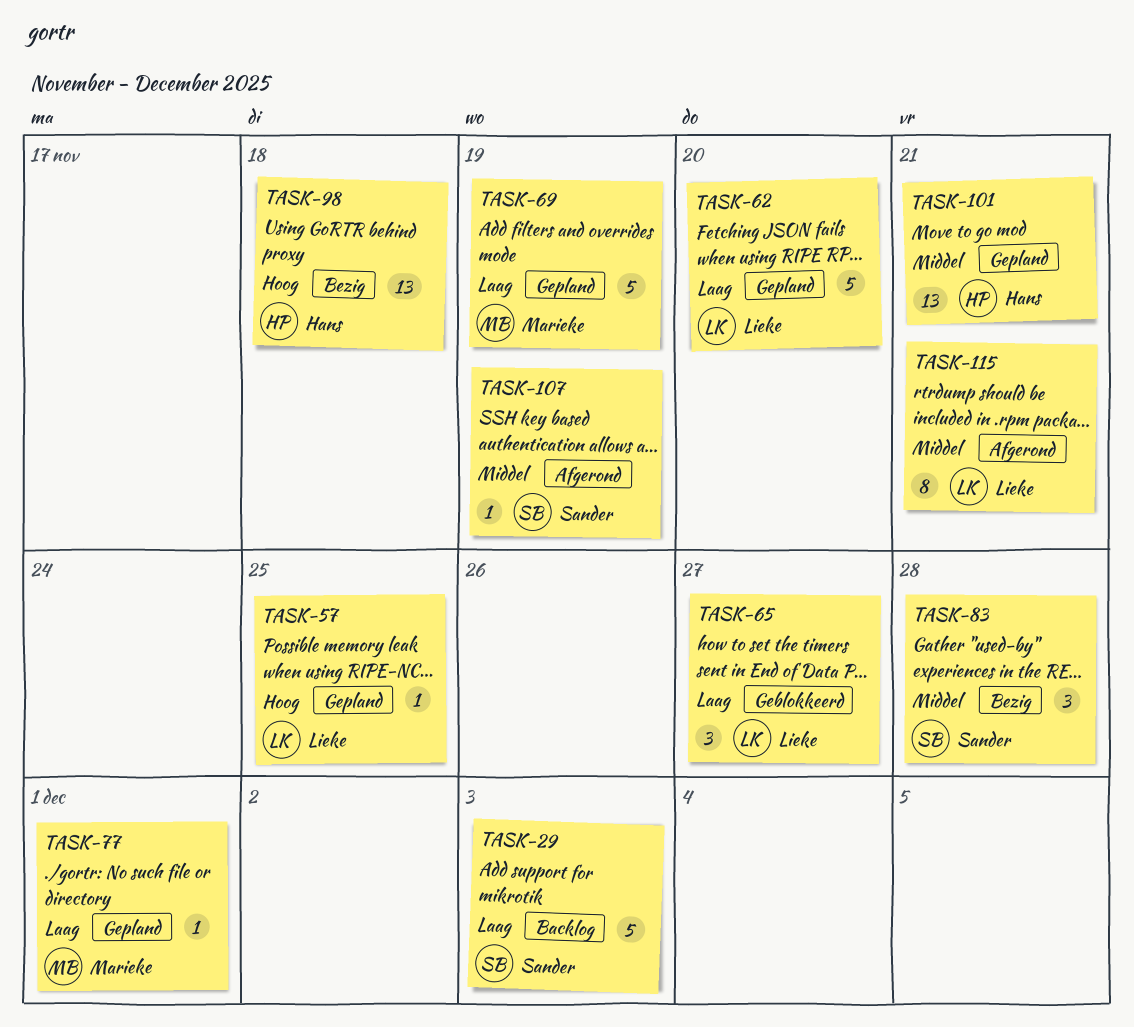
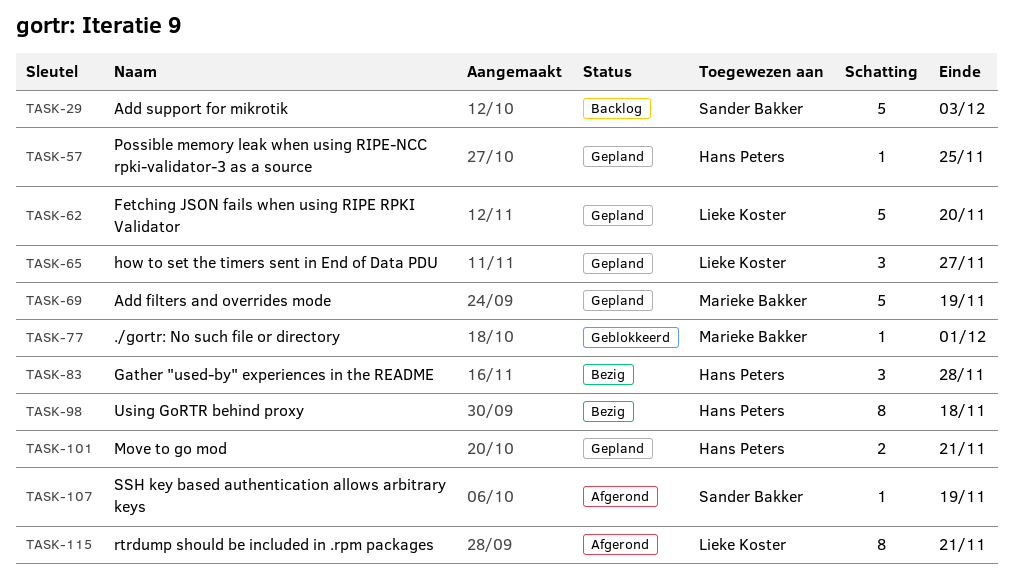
TASK-57, owner: Lieke Koster -> Hans Peters
TASK-65, status: Geblokkeerd -> Gepland
TASK-77, status: Gepland -> Geblokkeerd
TASK-83, owner: Sander Bakker -> Hans Peters
TASK-98, estimate: 13 -> 8
TASK-101, estimate: 13 -> 2

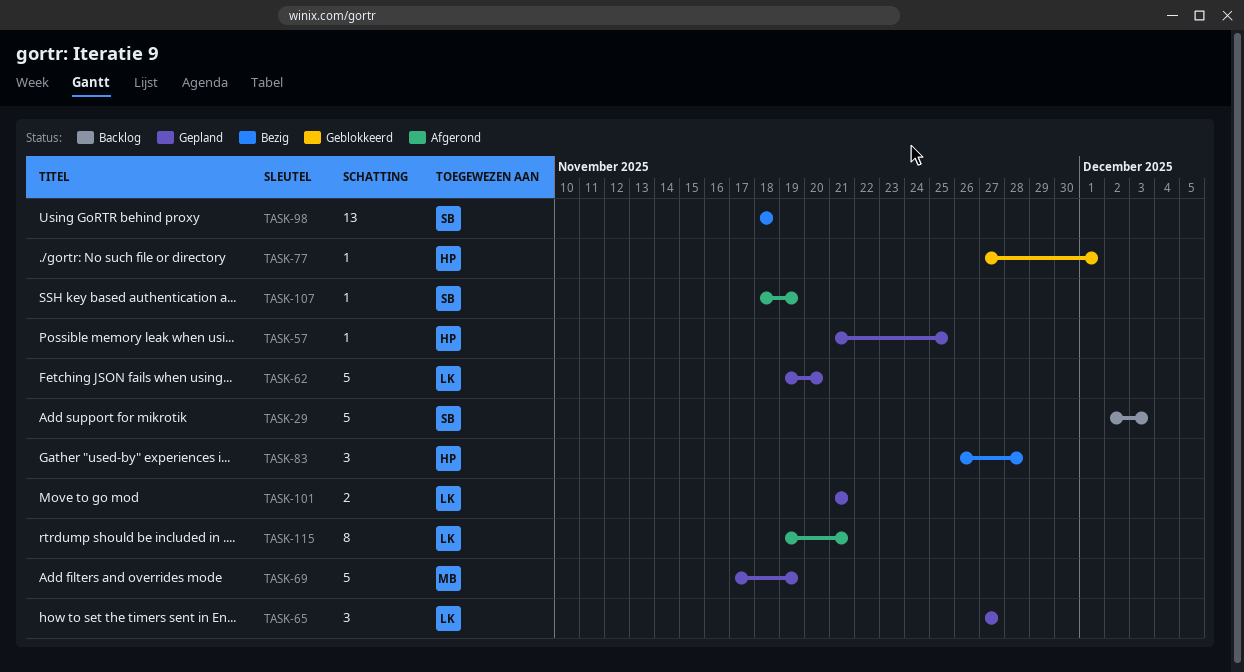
TASK-77, owner: Marieke Bakker -> Hans Peters
TASK-98, owner: Hans Peters -> Sander Bakker
TASK-98, estimate: 8 -> 13
TASK-101, owner: Hans Peters -> Lieke Koster

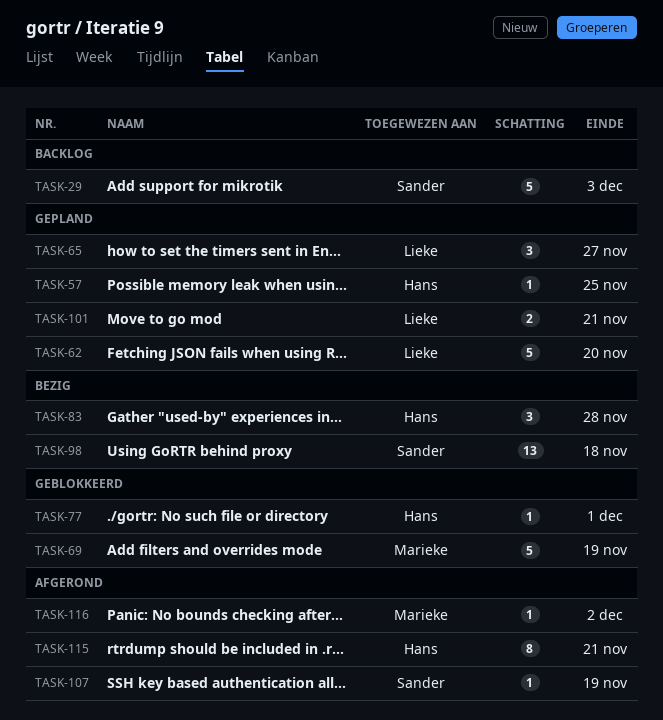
TASK-69, status: Gepland -> Geblokkeerd
TASK-115, owner: Lieke -> Hans
TASK-116: none -> present

